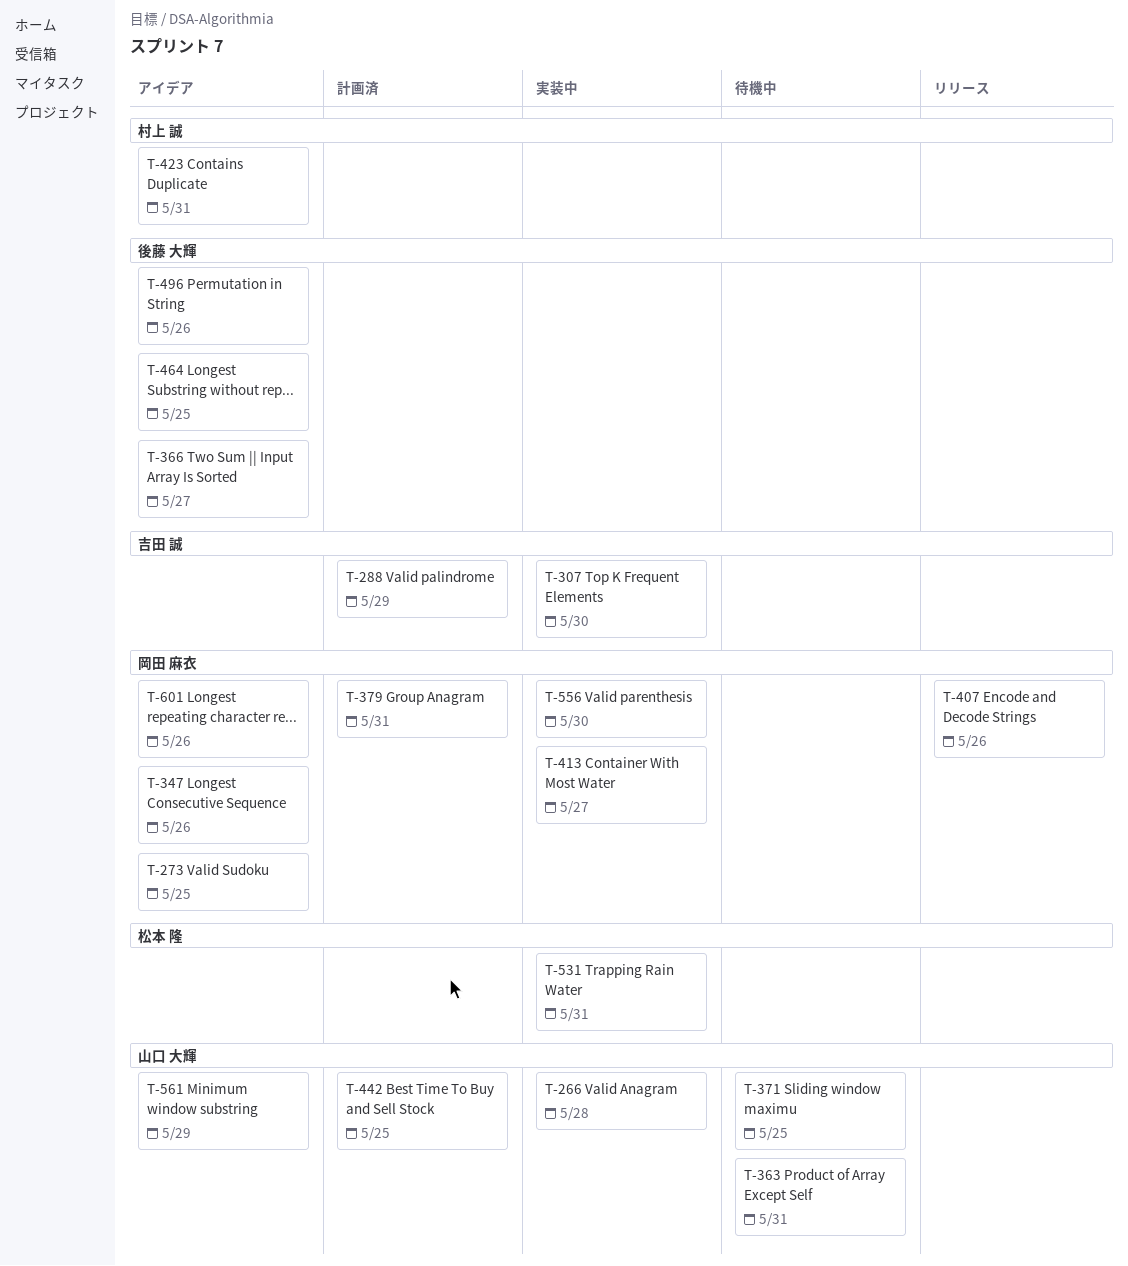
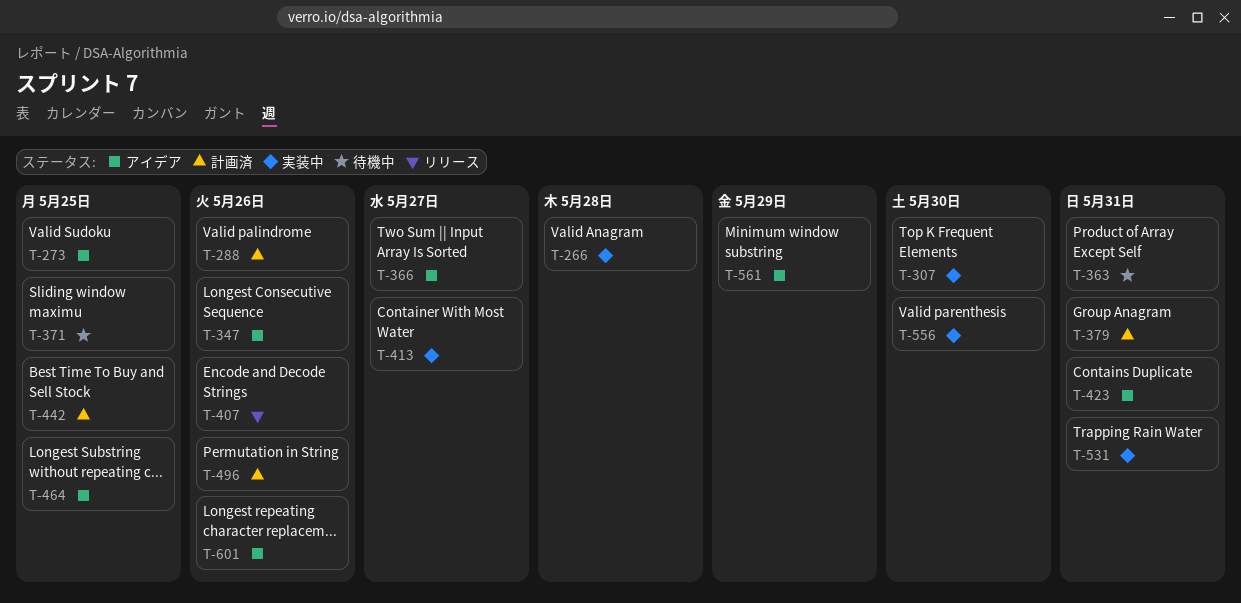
T-288, due: May 29 -> May 26
T-496, status: アイデア -> 計画済

